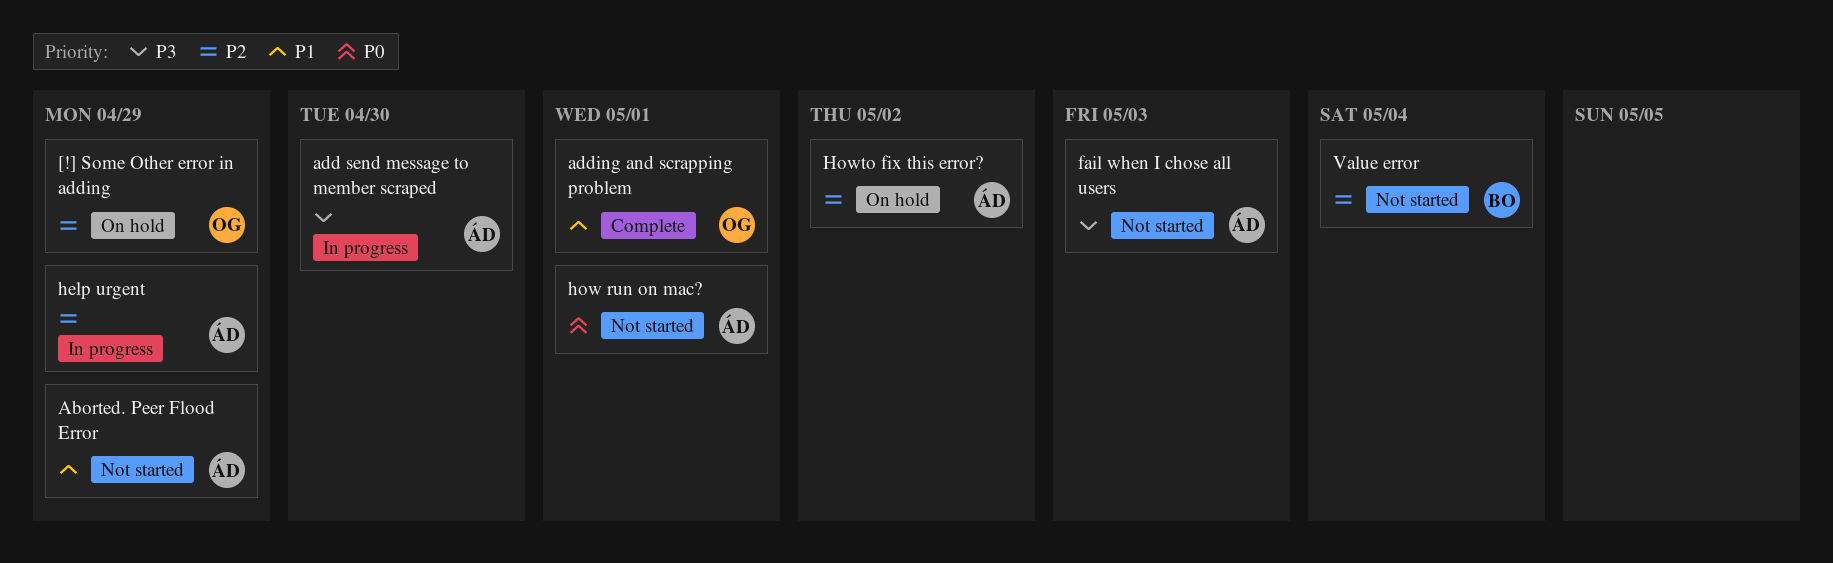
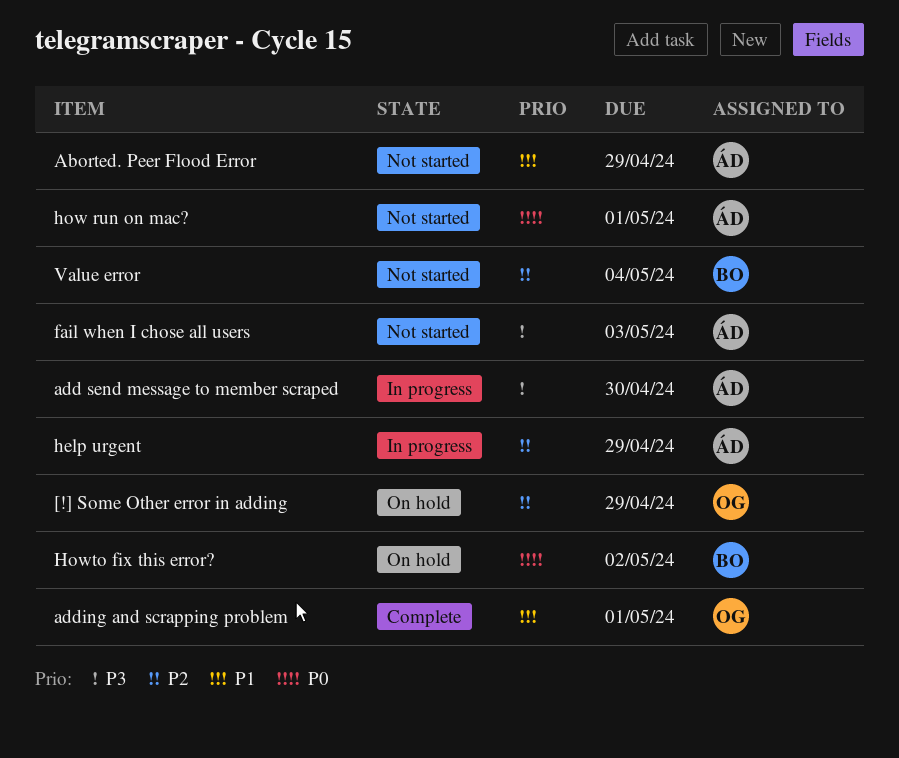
Howto fix this error?, owner: ÁD -> BO
Howto fix this error?, priority: P2 -> P0

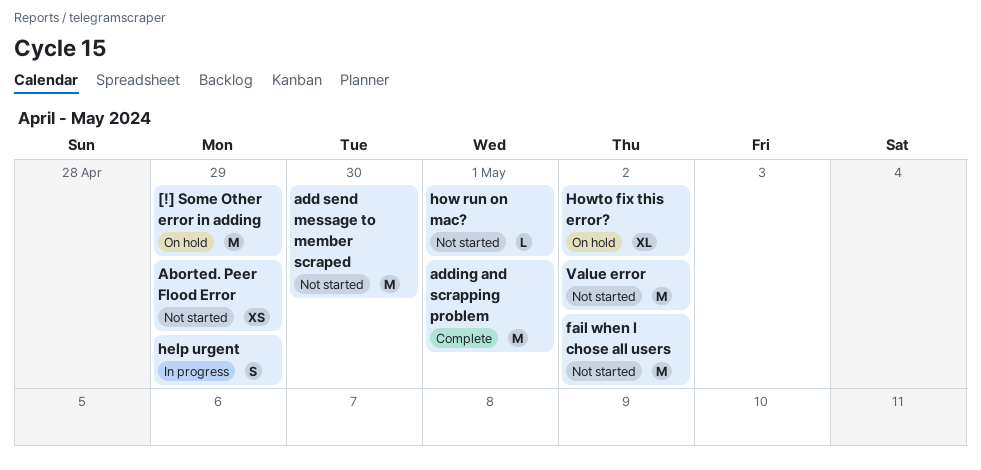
add send message to member scraped, status: In progress -> Not started
fail when I chose all users, due: May 3 -> May 2
Value error, due: May 4 -> May 2

